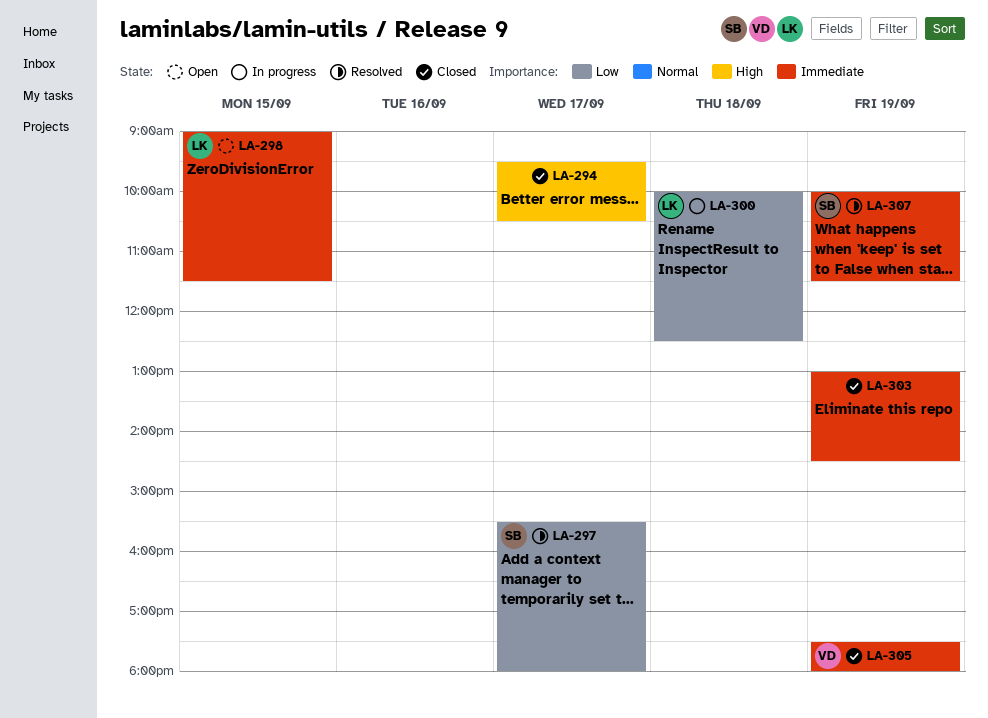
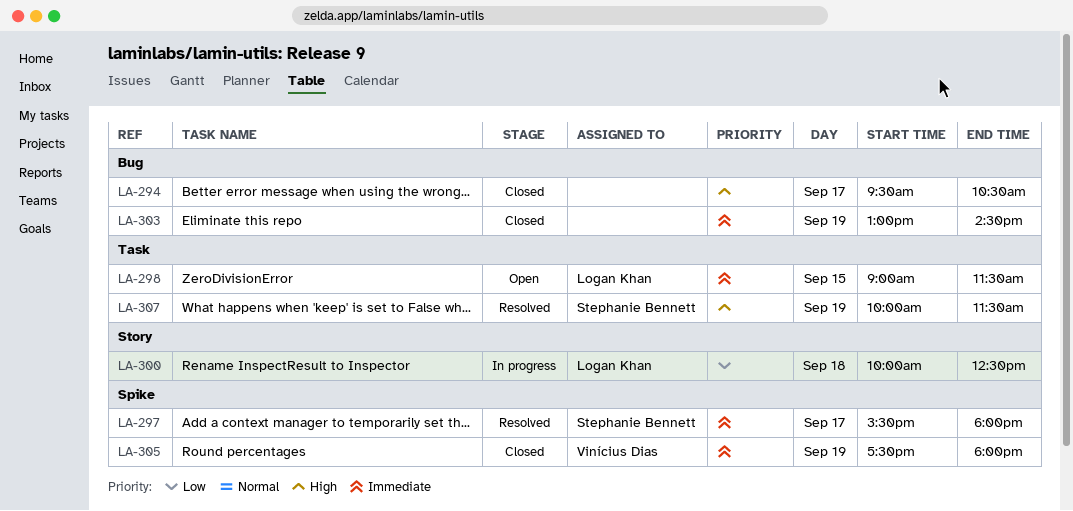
LA-297, priority: Low -> Immediate
LA-307, priority: Immediate -> High

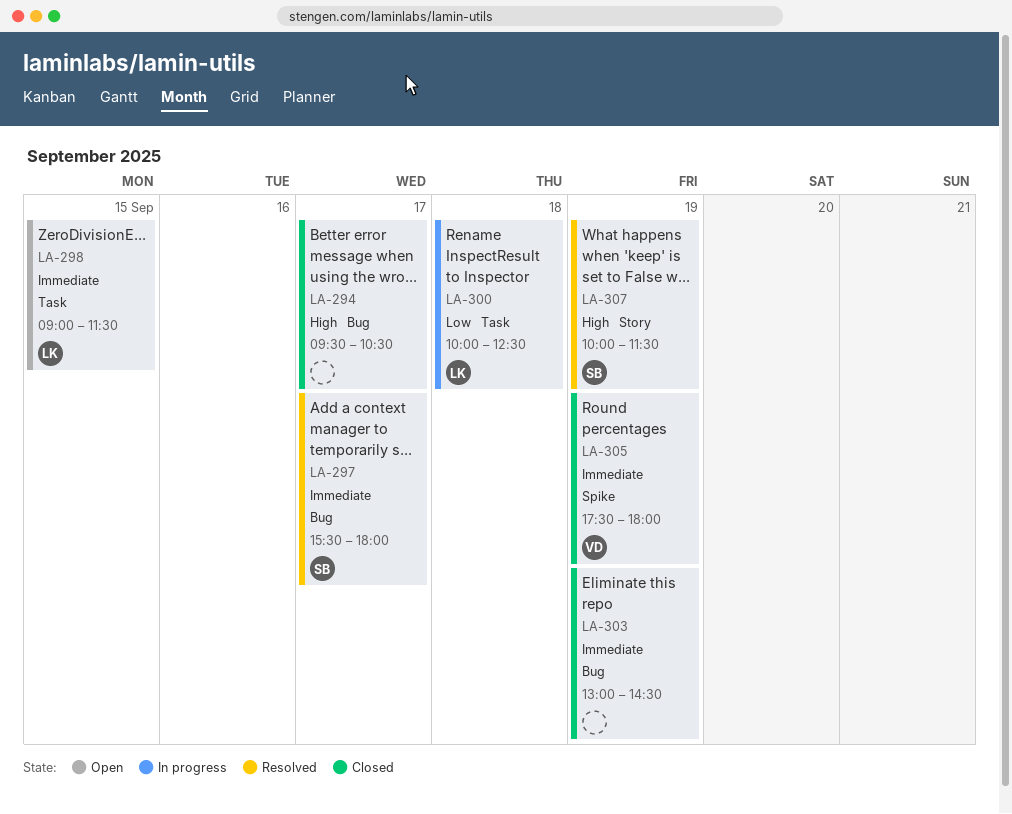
LA-297, label: Spike -> Bug
LA-300, label: Story -> Task
LA-307, label: Task -> Story

